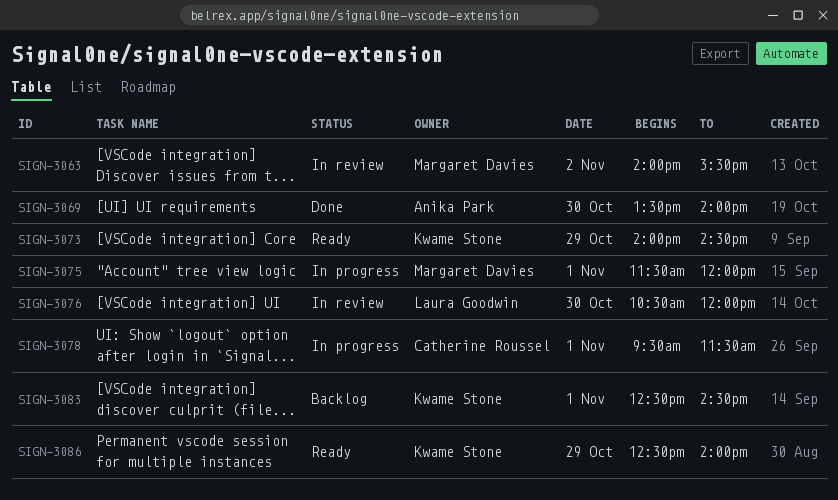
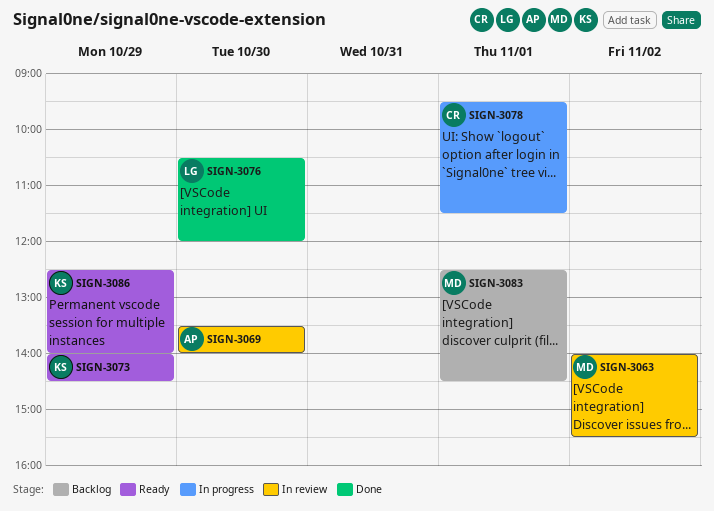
SIGN-3069, status: Done -> In review
SIGN-3075: present -> none
SIGN-3076, status: In review -> Done
SIGN-3083, owner: Kwame Stone -> Margaret Davies

